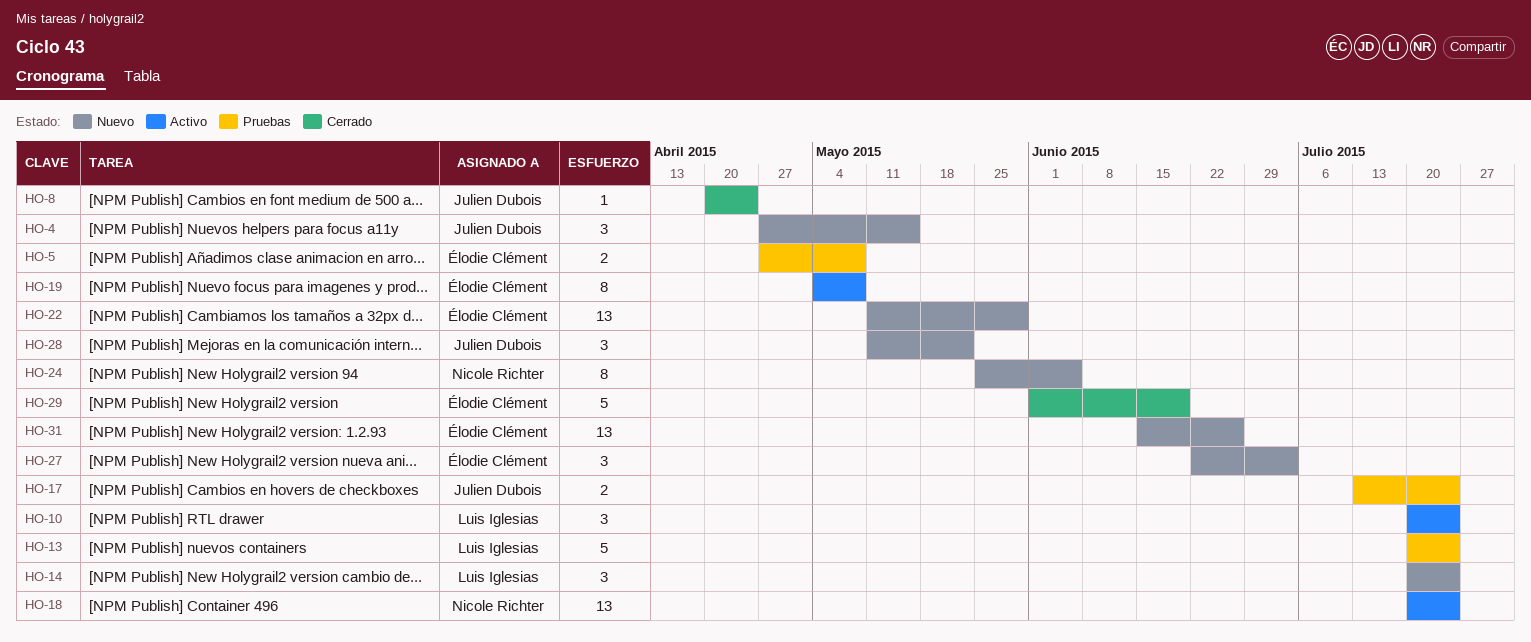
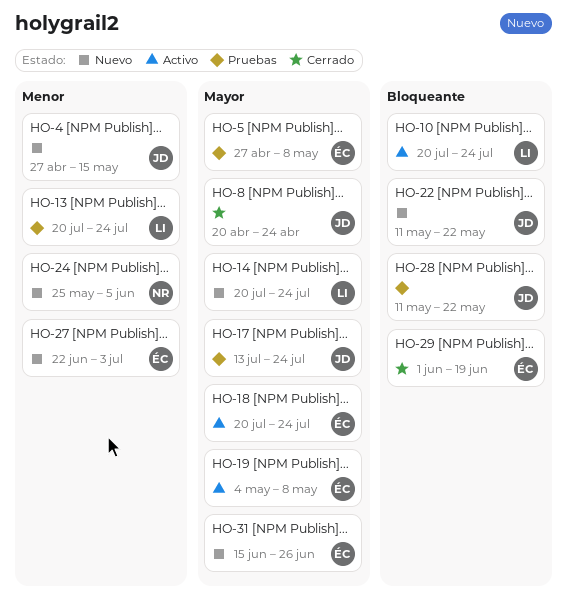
HO-18, owner: Nicole Richter -> Élodie Clément
HO-22, owner: Élodie Clément -> Julien Dubois
HO-22, due: May 29 -> May 22
HO-28, status: Nuevo -> Pruebas

